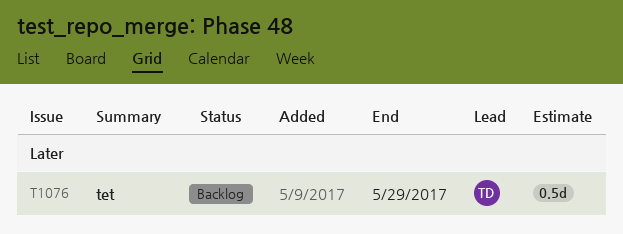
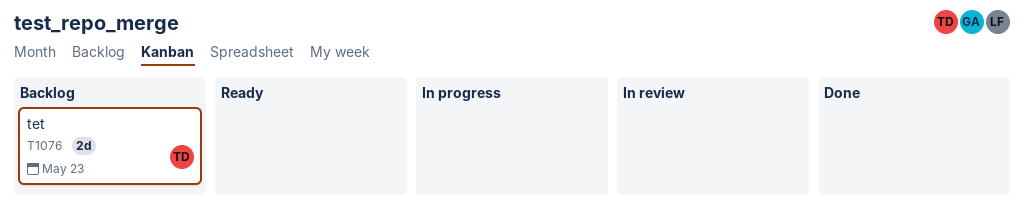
T1076, estimate: 0.5d -> 2d
T1076, due: May 29 -> May 23

